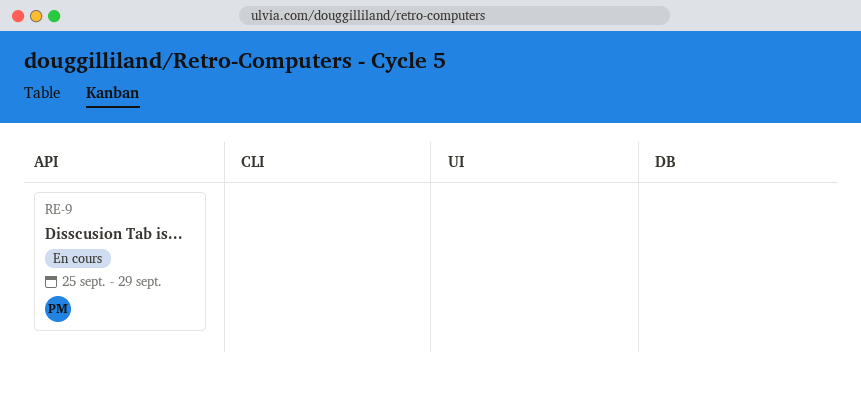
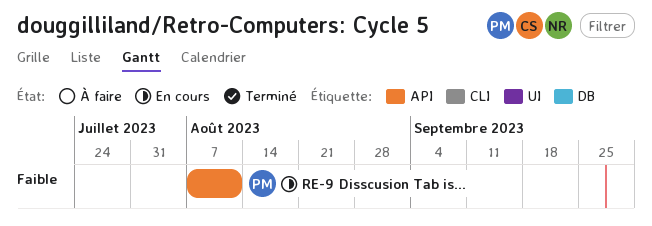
RE-9, start: Sep 25 -> Aug 7
RE-9, due: Sep 29 -> Aug 11

